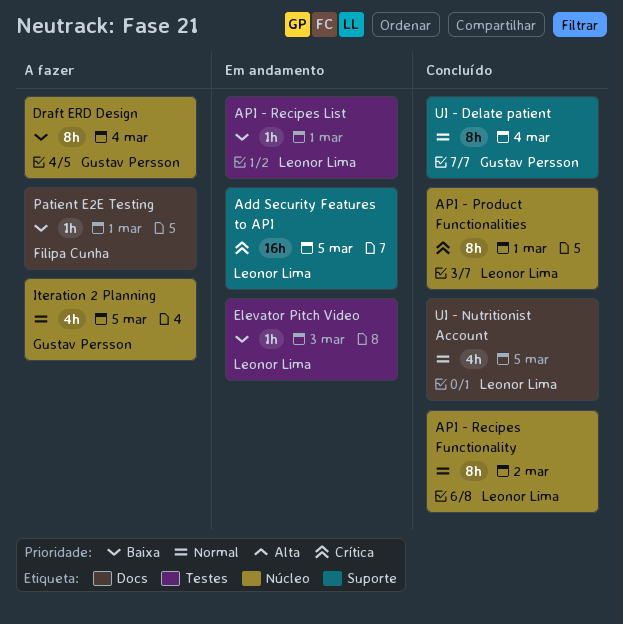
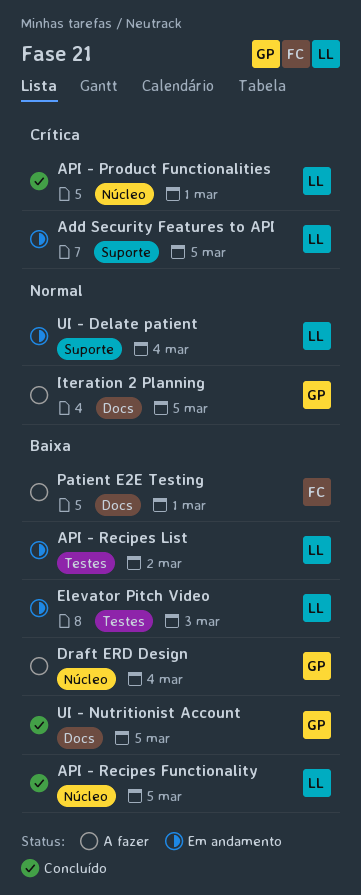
API - Recipes Functionality, priority: Normal -> Baixa
API - Recipes Functionality, due: Mar 2 -> Mar 5
API - Recipes List, due: Mar 1 -> Mar 2
Iteration 2 Planning, label: Núcleo -> Docs
UI - Delate patient, status: Concluído -> Em andamento
UI - Delate patient, owner: Gustav Persson -> Leonor Lima
UI - Nutritionist Account, owner: Leonor Lima -> Gustav Persson
UI - Nutritionist Account, priority: Normal -> Baixa

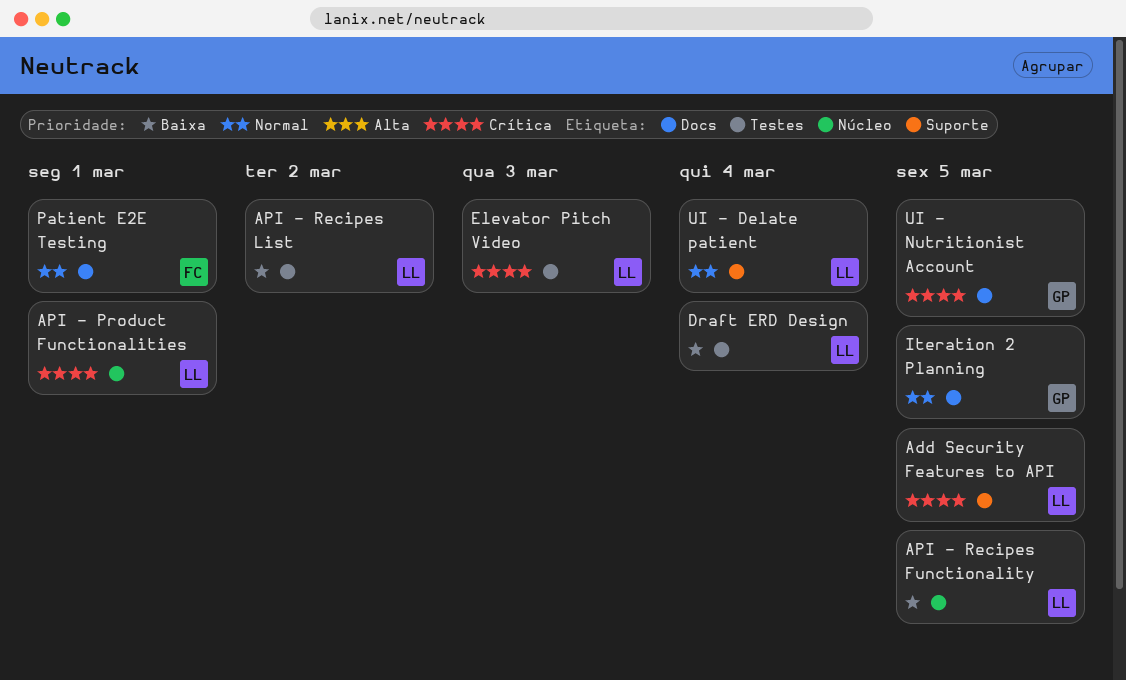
Draft ERD Design, owner: GP -> LL
Draft ERD Design, label: Núcleo -> Testes
Elevator Pitch Video, priority: Baixa -> Crítica
Patient E2E Testing, priority: Baixa -> Normal
UI - Nutritionist Account, priority: Baixa -> Crítica

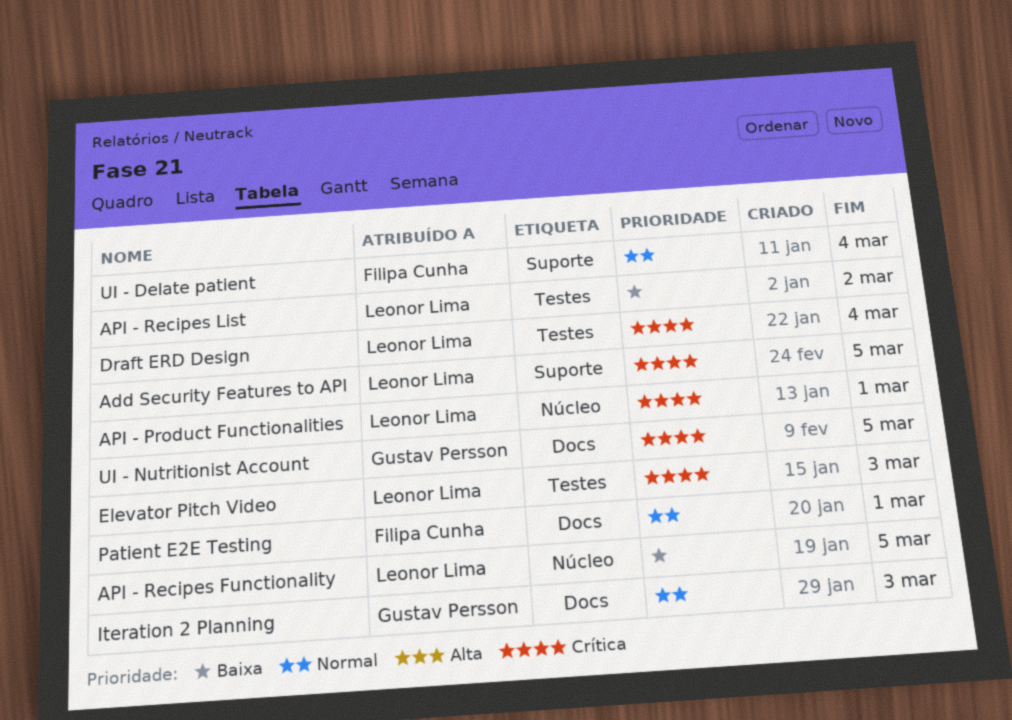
Draft ERD Design, priority: Baixa -> Crítica
Iteration 2 Planning, due: Mar 5 -> Mar 3
UI - Delate patient, owner: Leonor Lima -> Filipa Cunha

